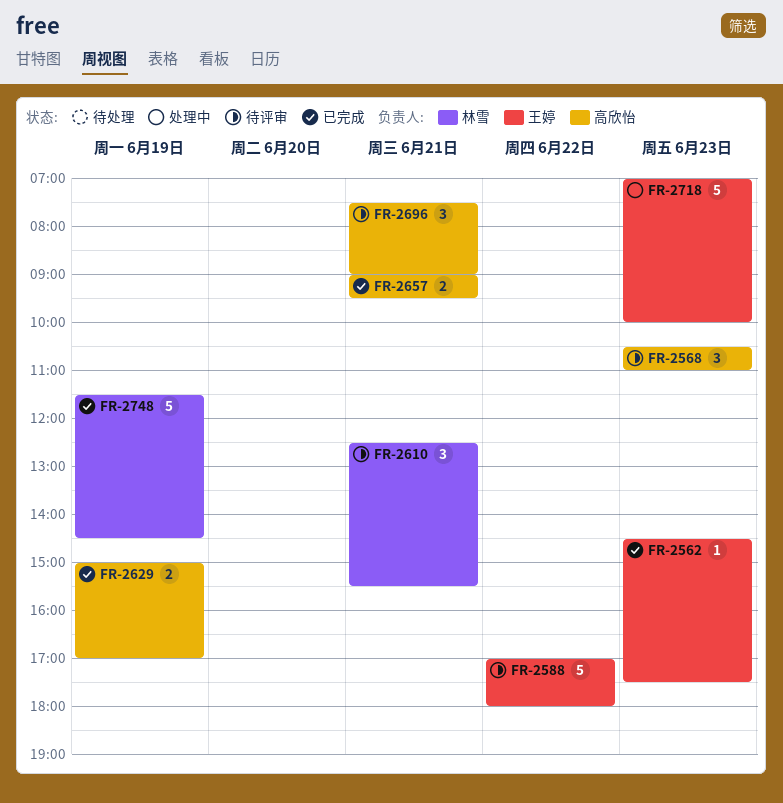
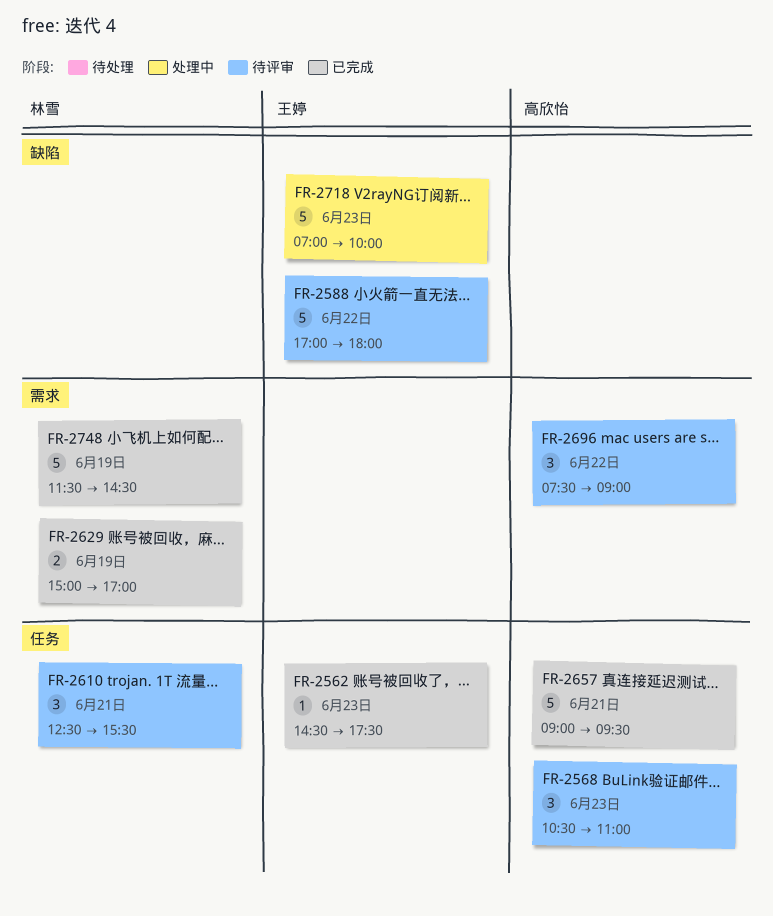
FR-2629, owner: 高欣怡 -> 林雪
FR-2657, estimate: 2 -> 5
FR-2696, day: Jun 21 -> Jun 22

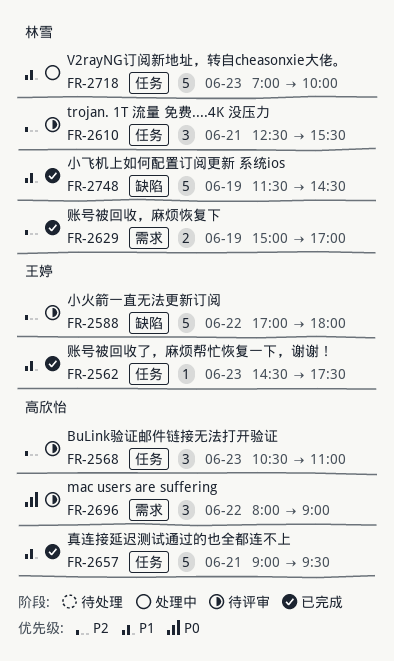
FR-2696, begins: 07:30 -> 08:00
FR-2718, owner: 王婷 -> 林雪
FR-2718, label: 缺陷 -> 任务
FR-2748, label: 需求 -> 缺陷

